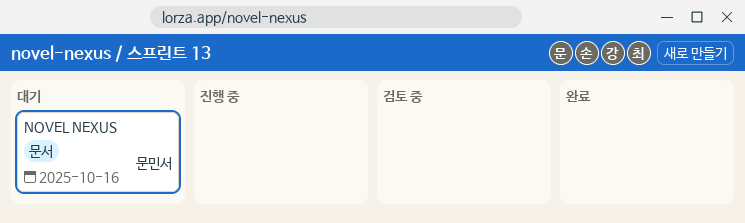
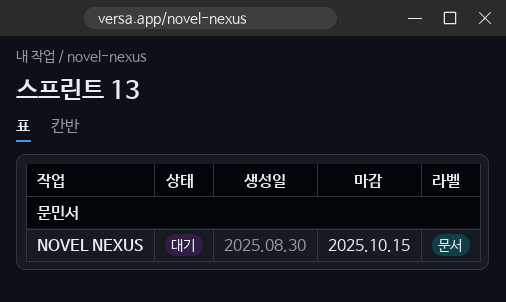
NOVEL NEXUS, due: Oct 16 -> Oct 15

